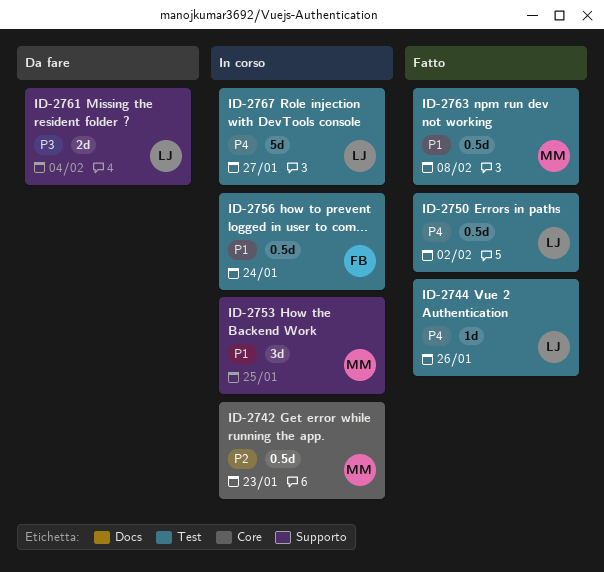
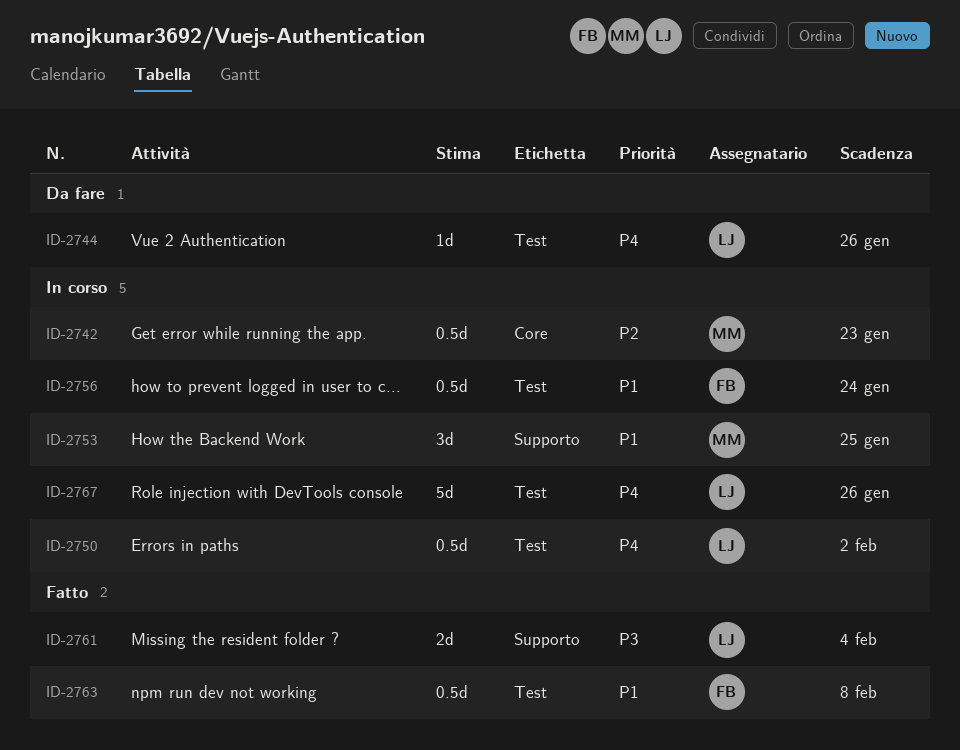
ID-2744, status: Fatto -> Da fare
ID-2750, status: Fatto -> In corso
ID-2761, status: Da fare -> Fatto
ID-2763, owner: MM -> FB
ID-2767, due: Jan 27 -> Jan 26

